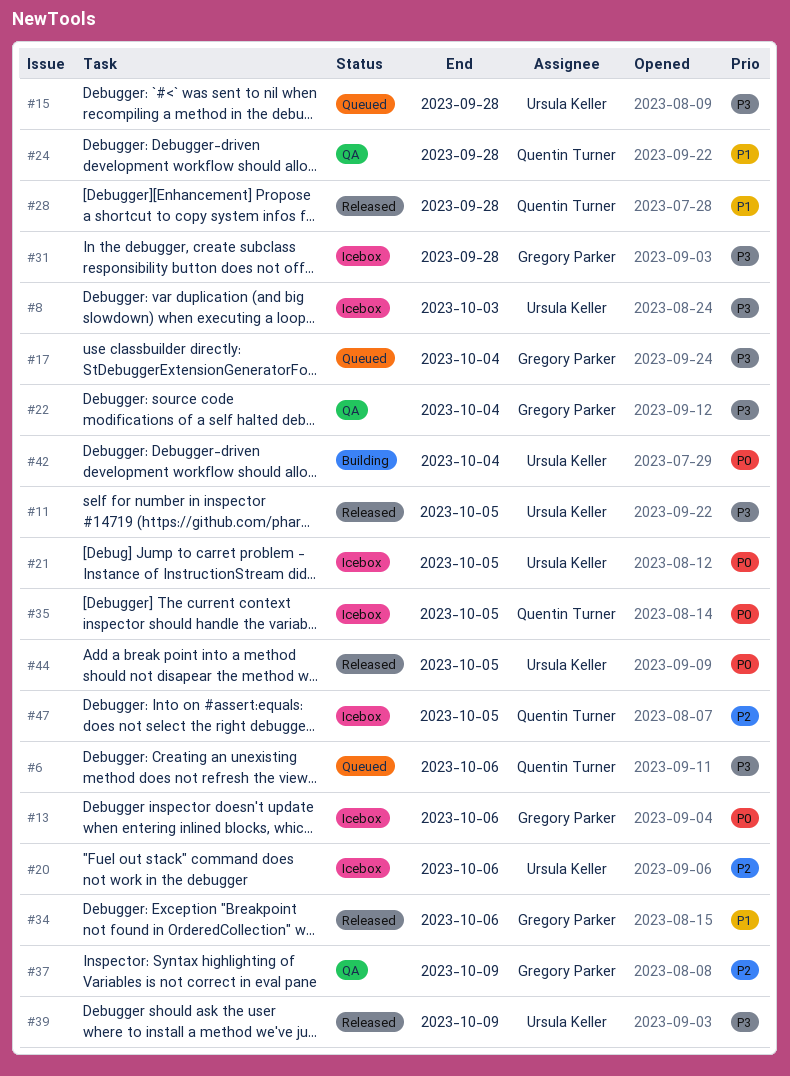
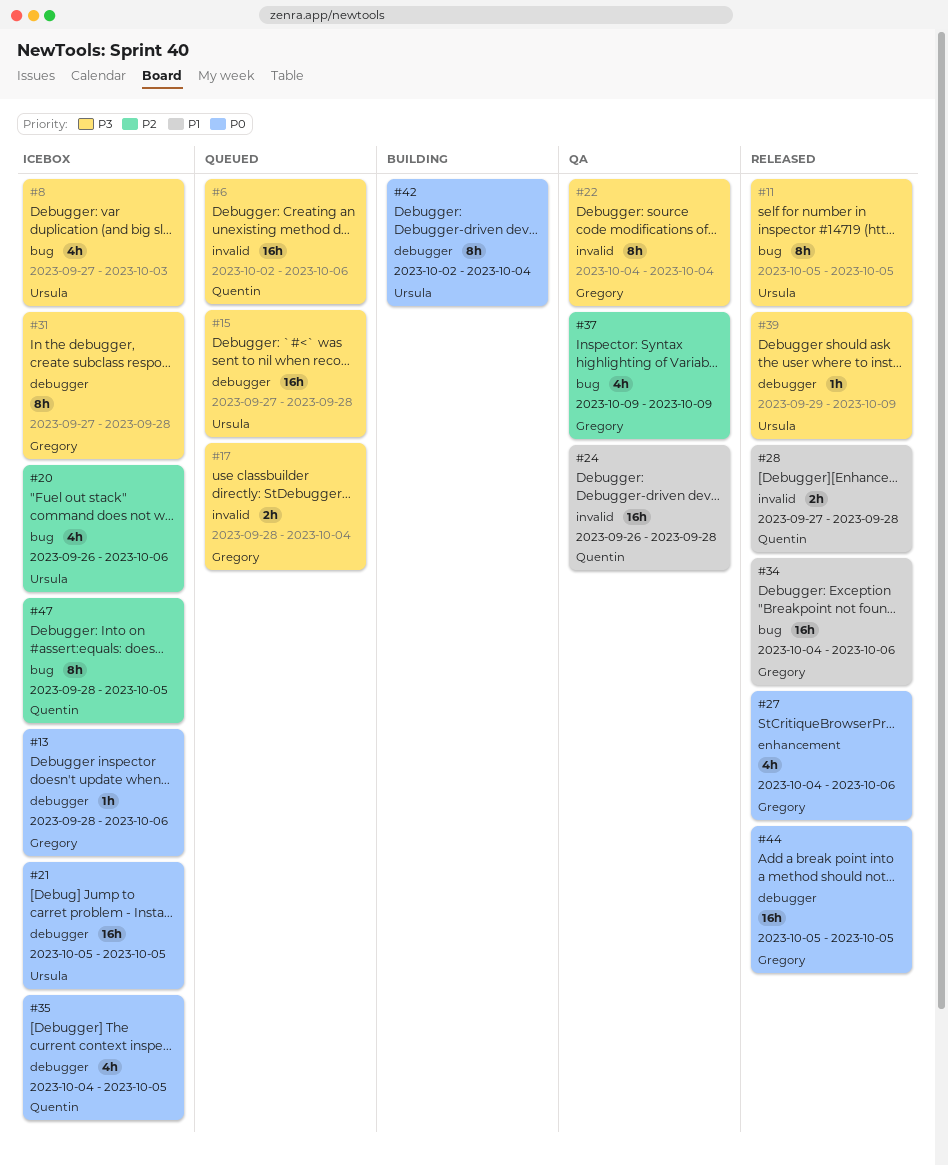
#27: none -> present
#44, owner: Ursula Keller -> Gregory Parker

